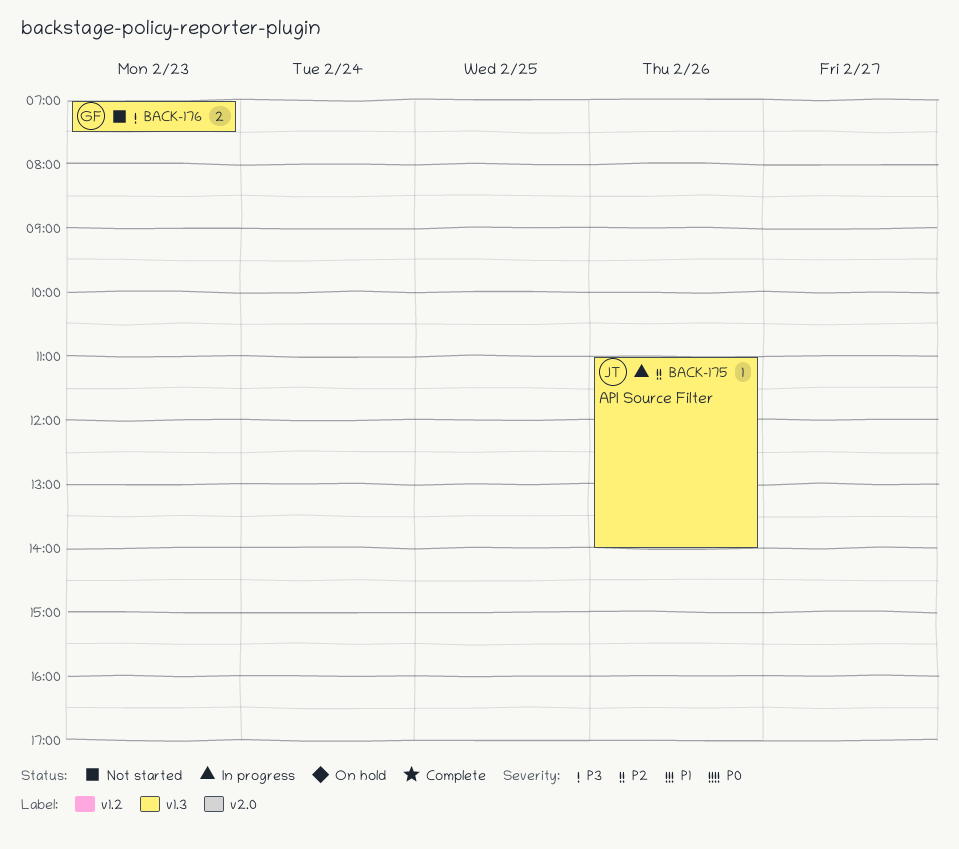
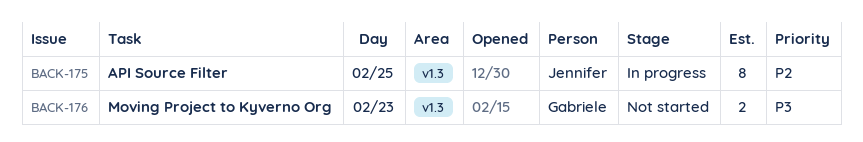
BACK-175, estimate: 1 -> 8
BACK-175, day: Feb 26 -> Feb 25

